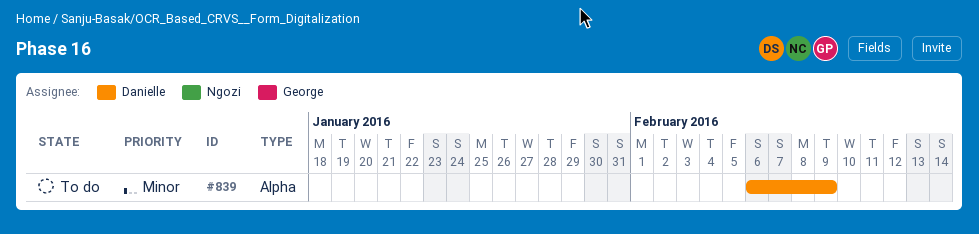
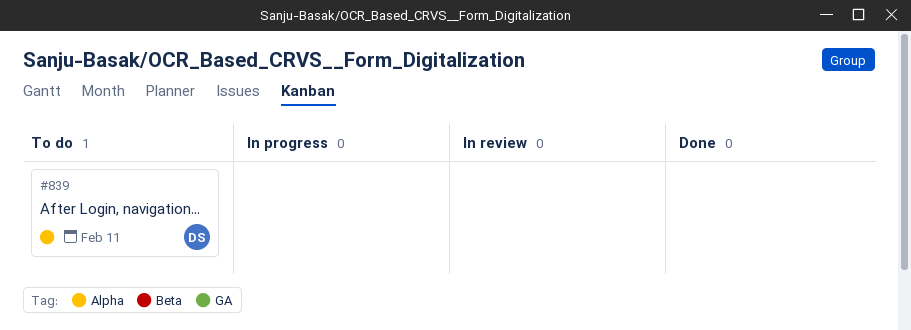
#839, due: Feb 9 -> Feb 11

